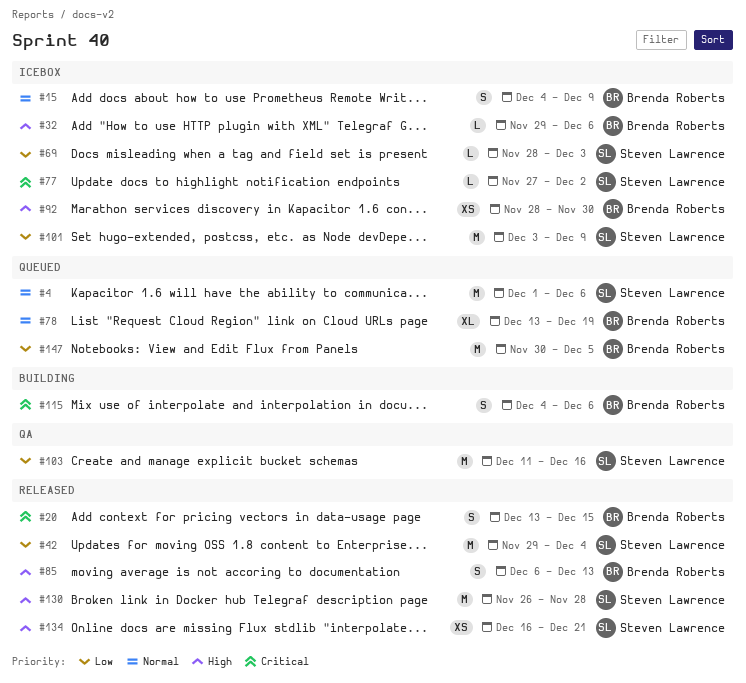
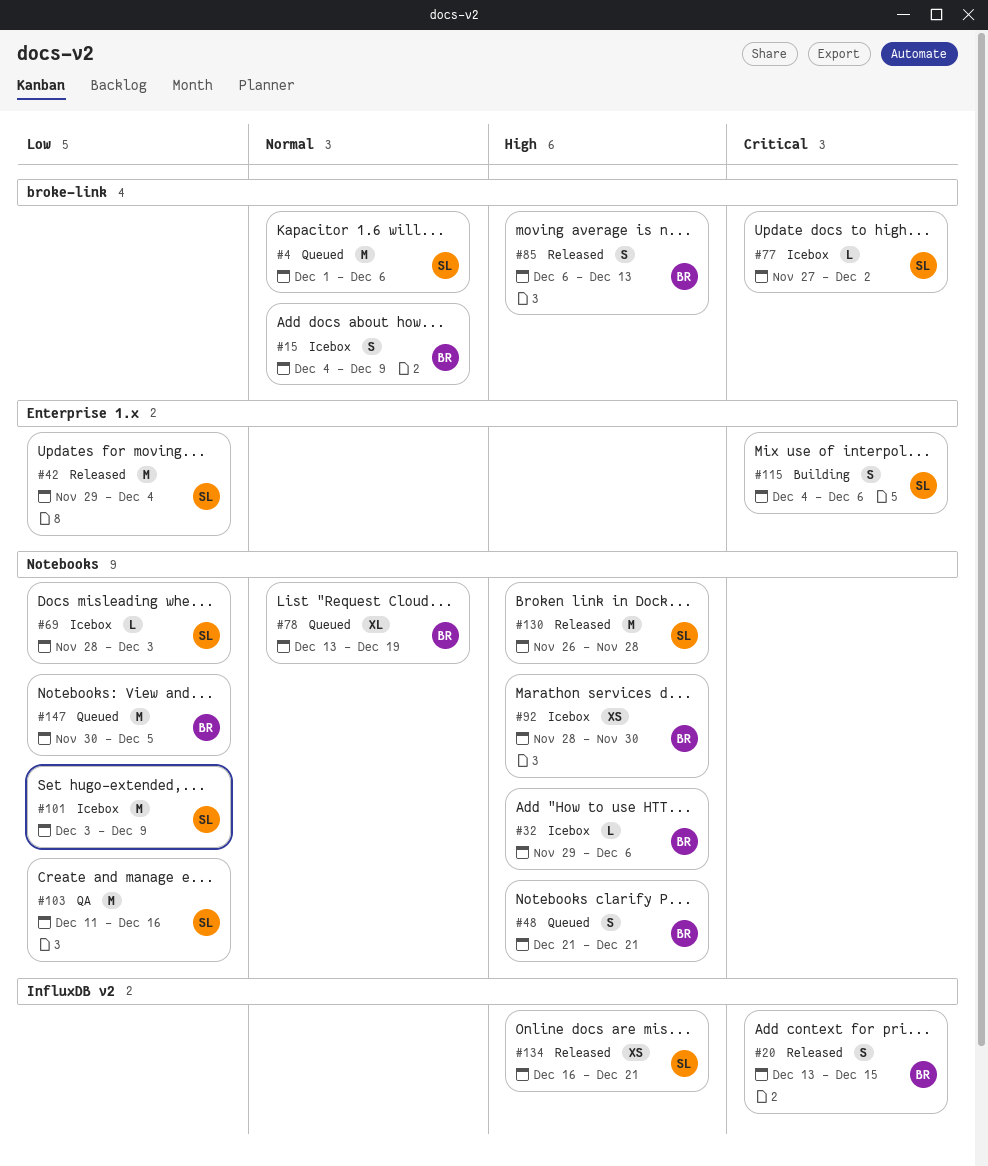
#48: none -> present
#115, owner: Brenda Roberts -> Steven Lawrence

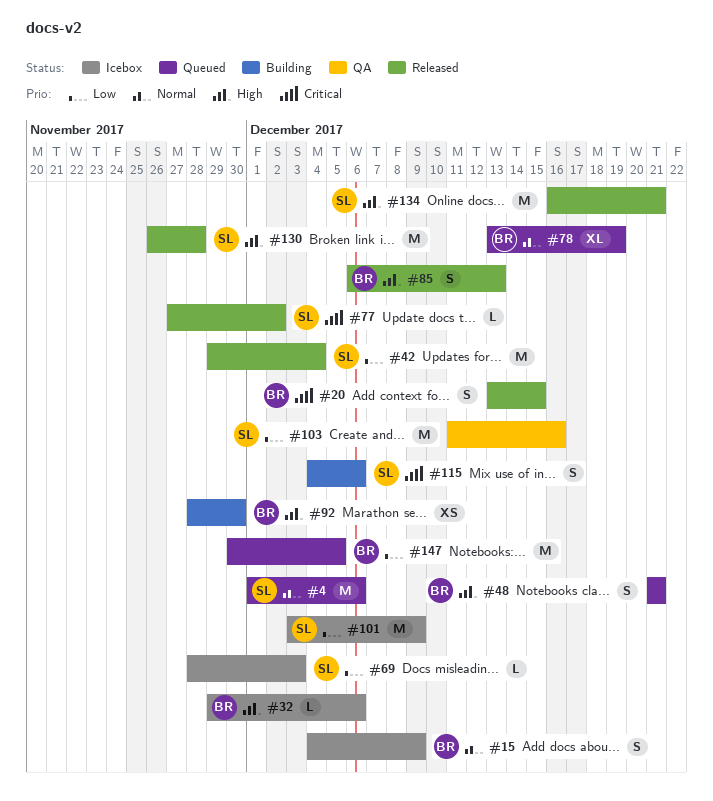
#77, status: Icebox -> Released
#92, status: Icebox -> Building
#134, estimate: XS -> M

